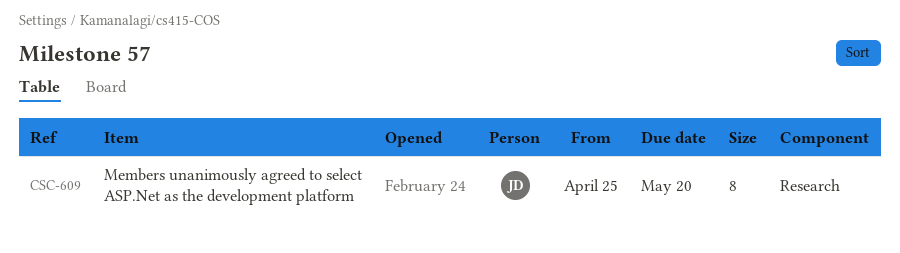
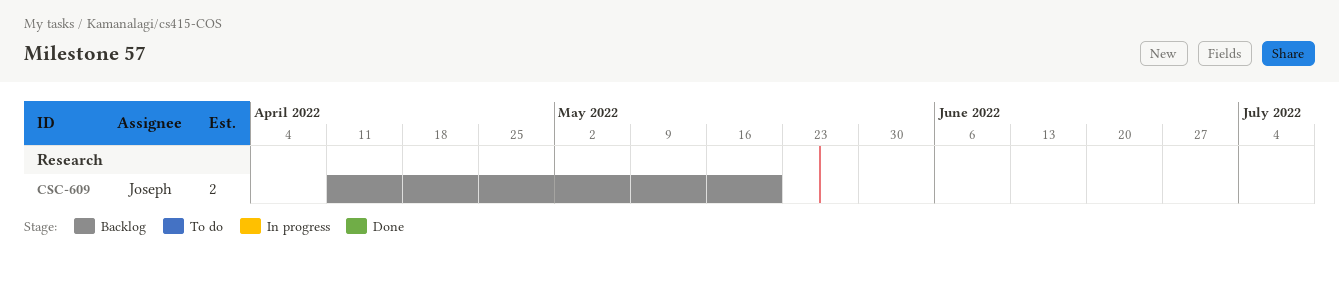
CSC-609, estimate: 8 -> 2
CSC-609, start: Apr 25 -> Apr 11

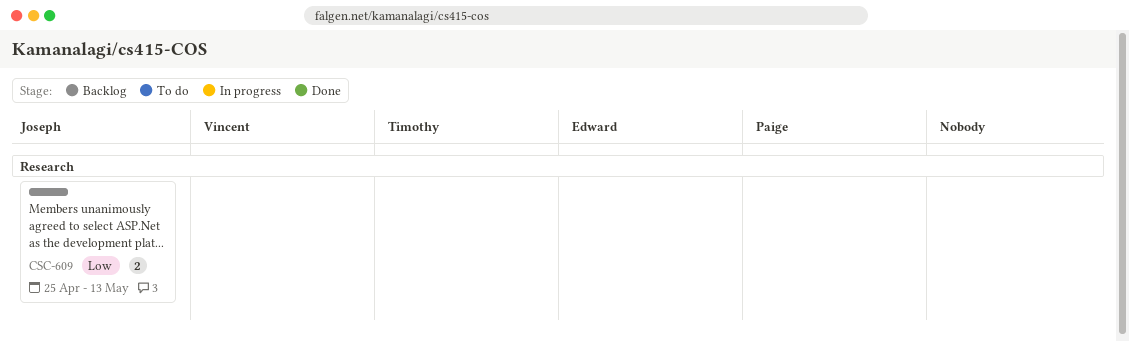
CSC-609, start: Apr 11 -> Apr 25
CSC-609, due: May 20 -> May 13

